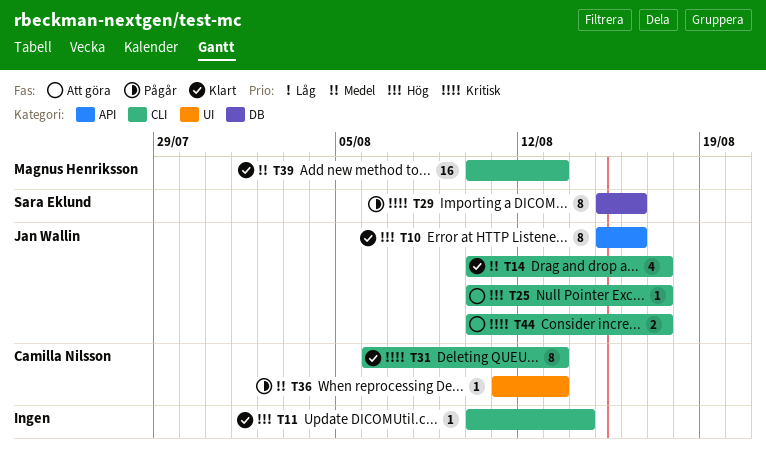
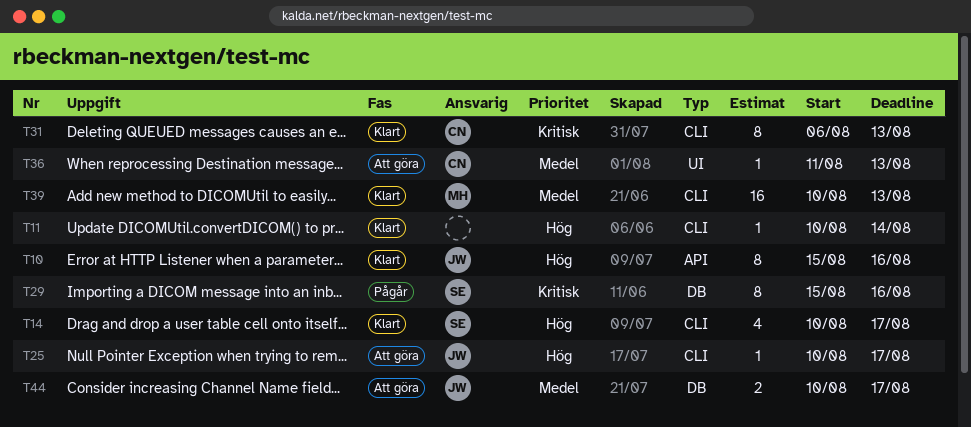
T14, owner: Jan Wallin -> Sara Eklund
T14, priority: Medel -> Hög
T36, status: Pågår -> Att göra
T44, priority: Kritisk -> Medel
T44, label: CLI -> DB

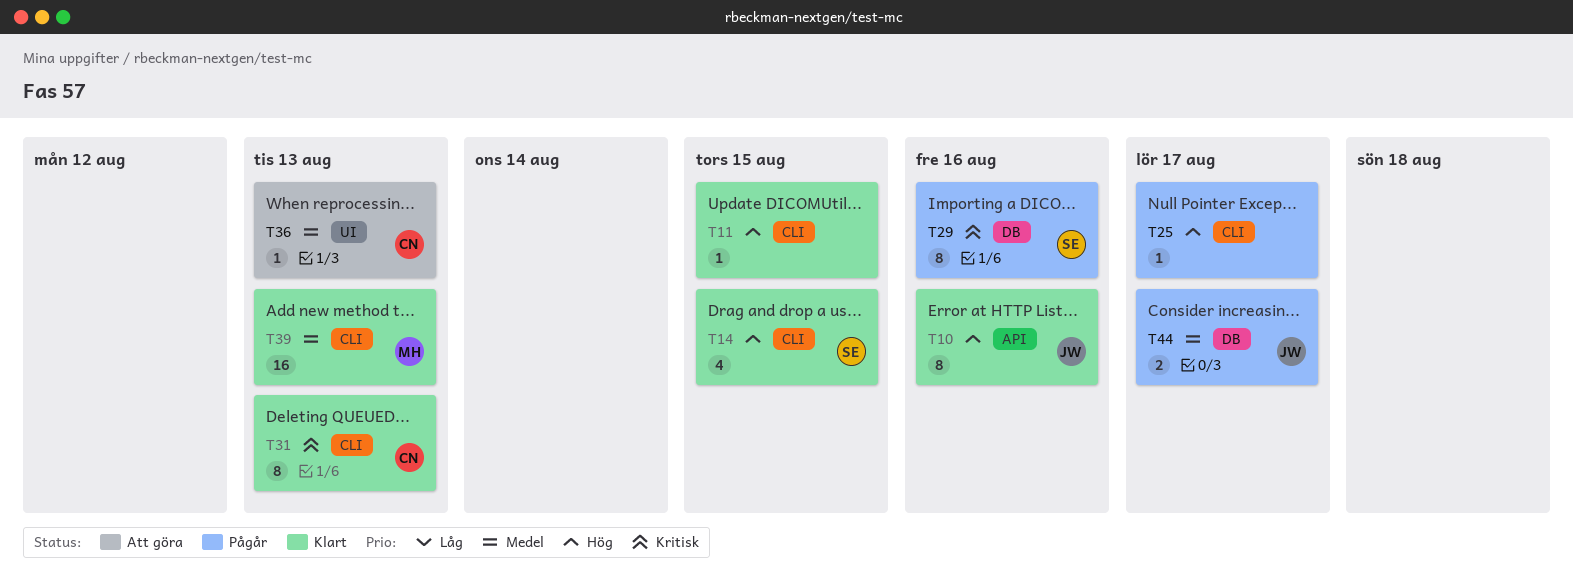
T11, due: Aug 14 -> Aug 15
T14, due: Aug 17 -> Aug 15
T25, status: Att göra -> Pågår
T25, owner: JW -> none
T44, status: Att göra -> Pågår

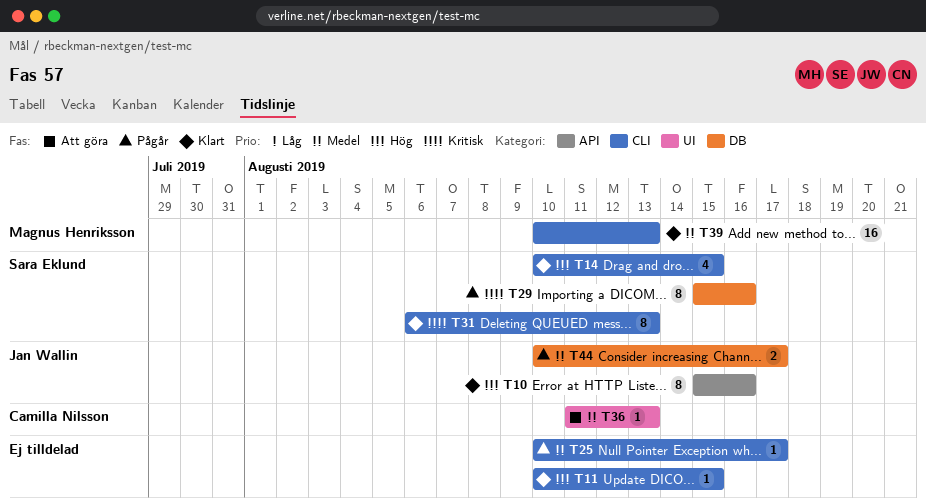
T25, priority: Hög -> Medel
T31, owner: Camilla Nilsson -> Sara Eklund

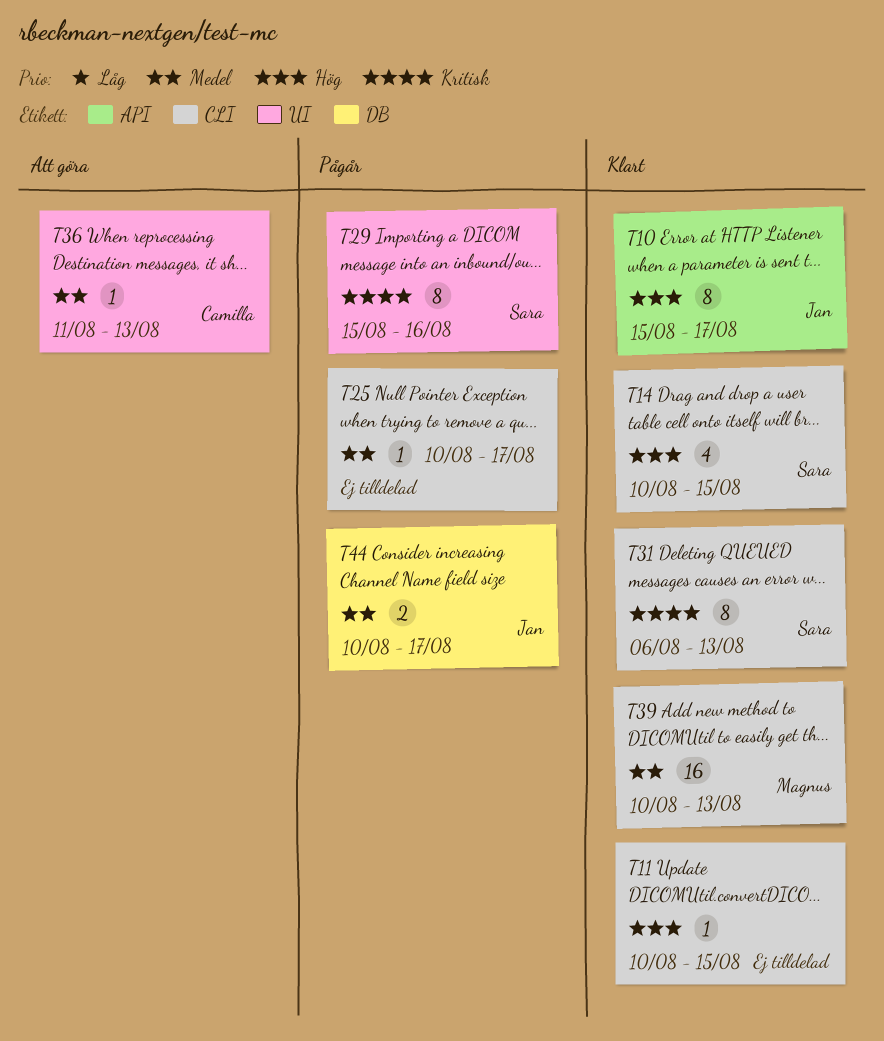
T10, due: Aug 16 -> Aug 17
T29, label: DB -> UI

